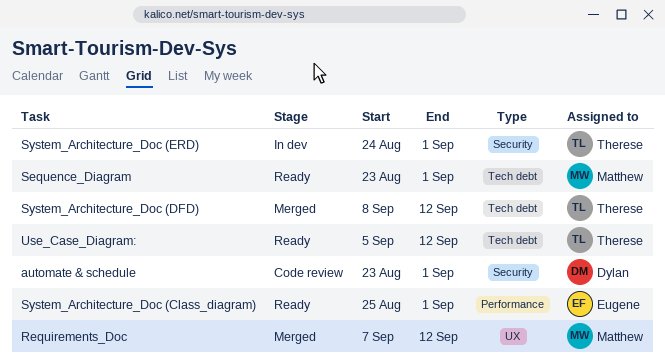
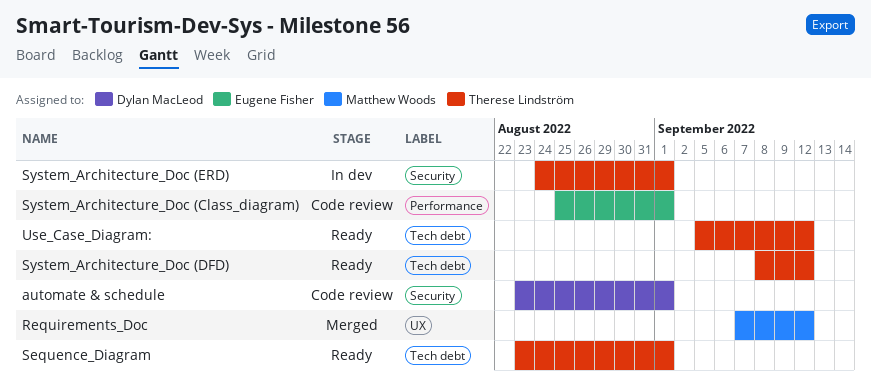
Sequence_Diagram, owner: Matthew Woods -> Therese Lindström
System_Architecture_Doc (Class_diagram), status: Ready -> Code review
System_Architecture_Doc (DFD), status: Merged -> Ready

